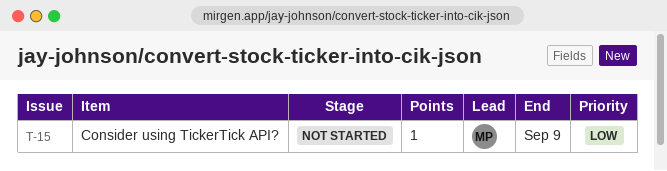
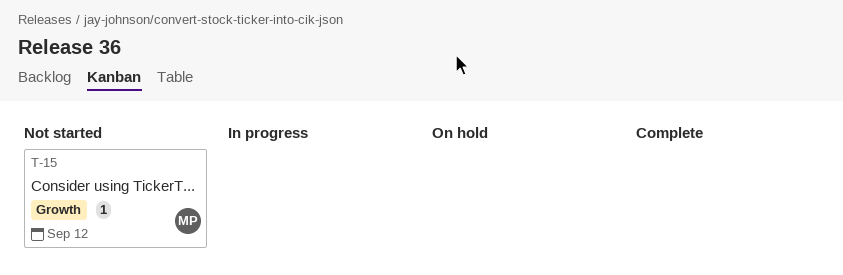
T-15, due: Sep 9 -> Sep 12

